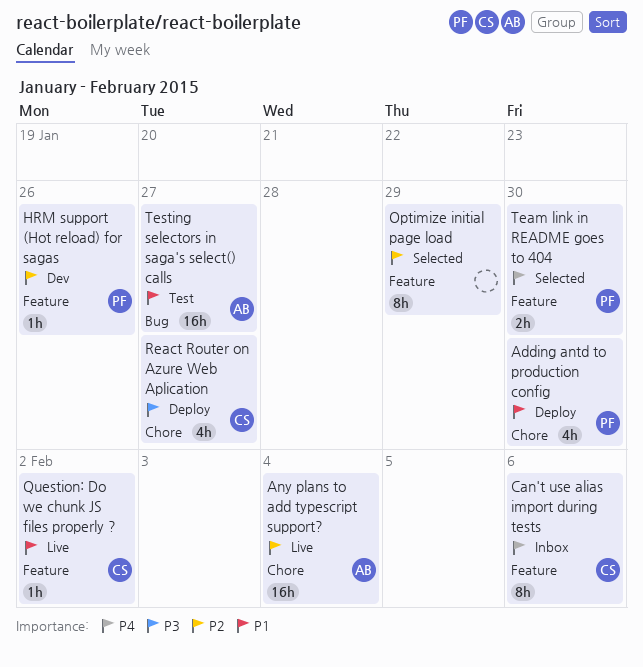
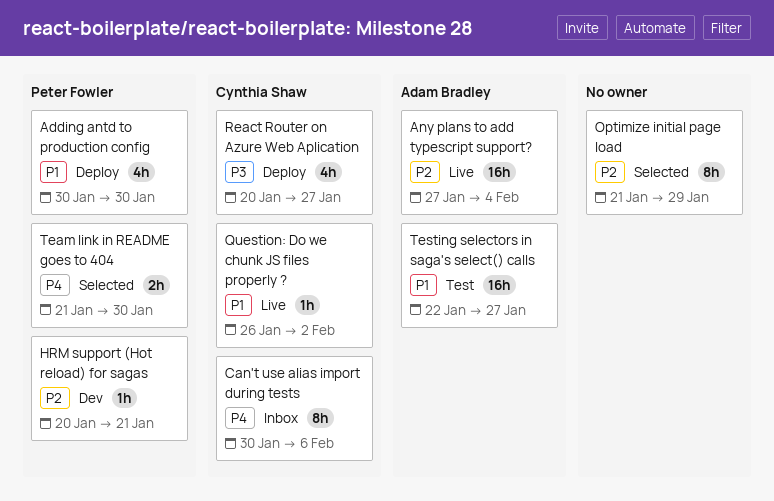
HRM support (Hot reload) for sagas, due: Jan 26 -> Jan 21

